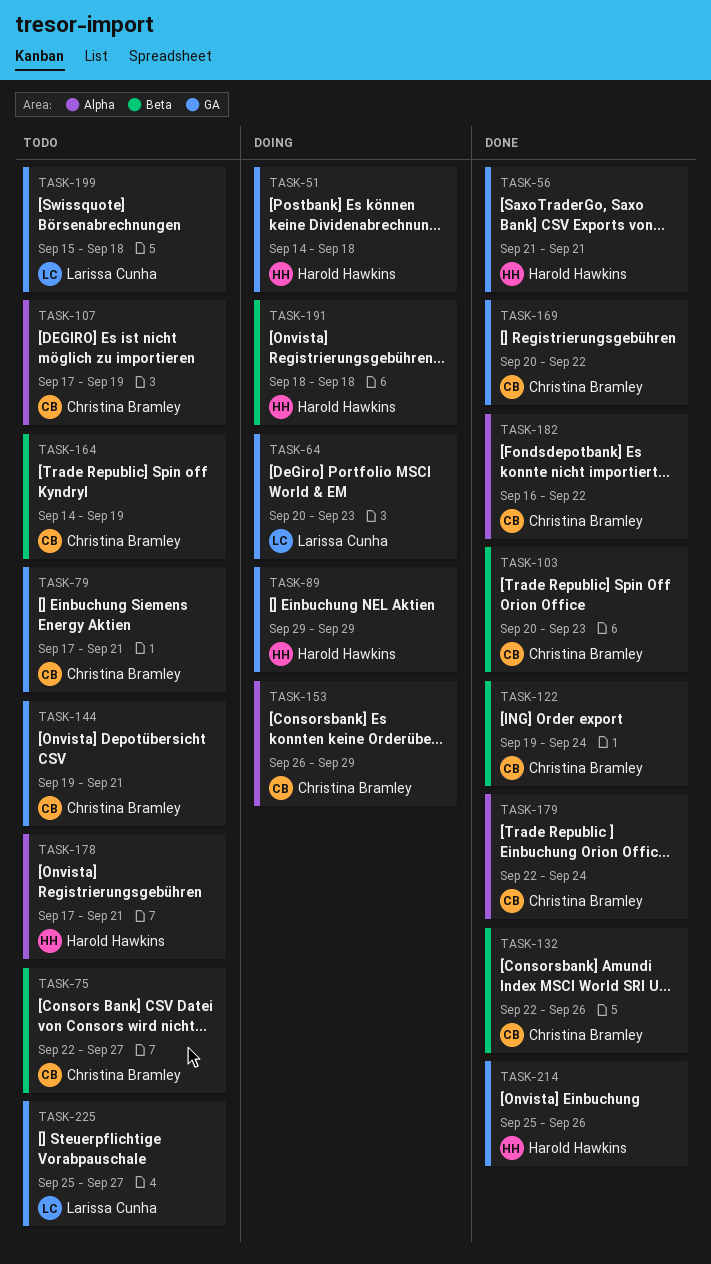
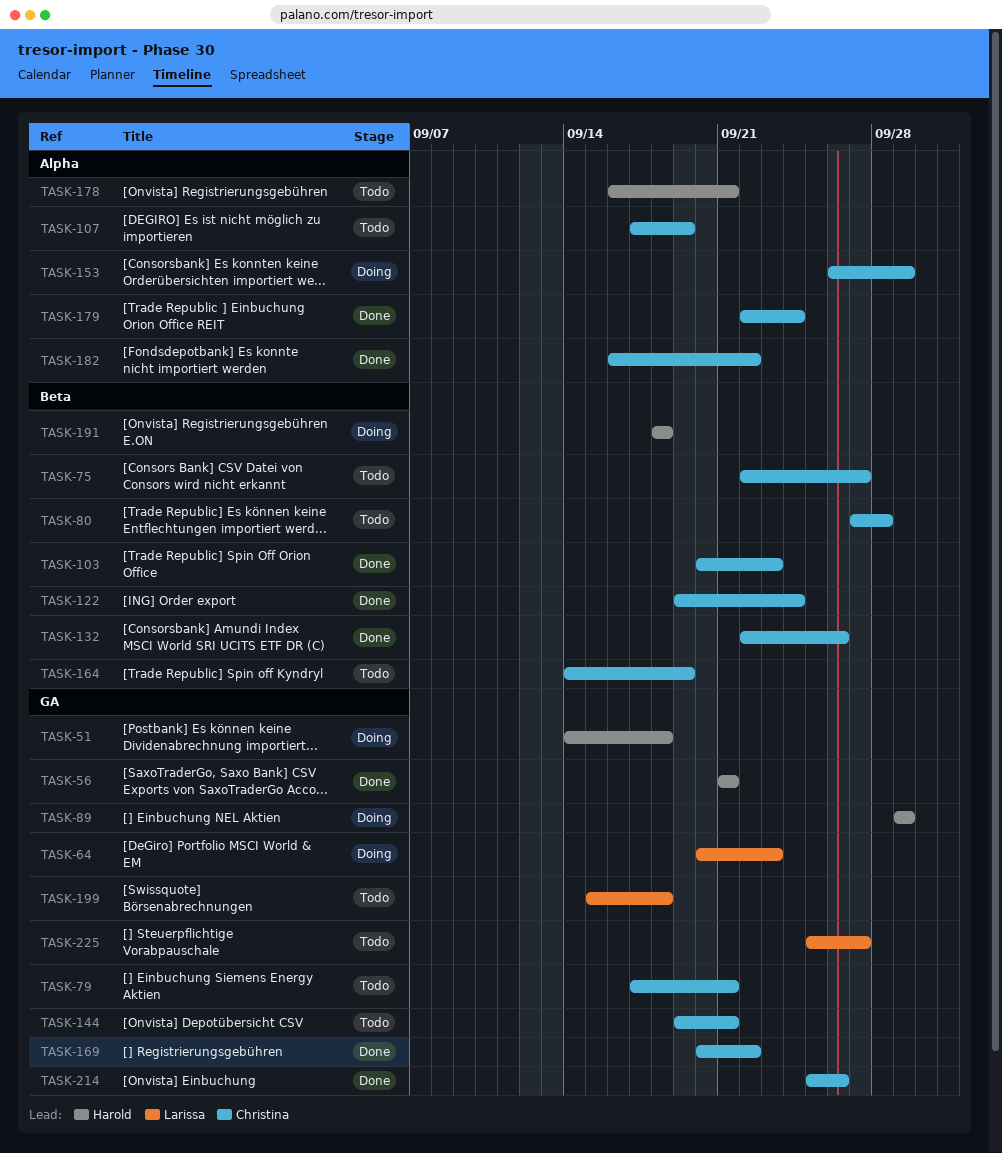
TASK-80: none -> present
TASK-178, start: Sep 17 -> Sep 16
TASK-214, owner: Harold Hawkins -> Christina Bramley

